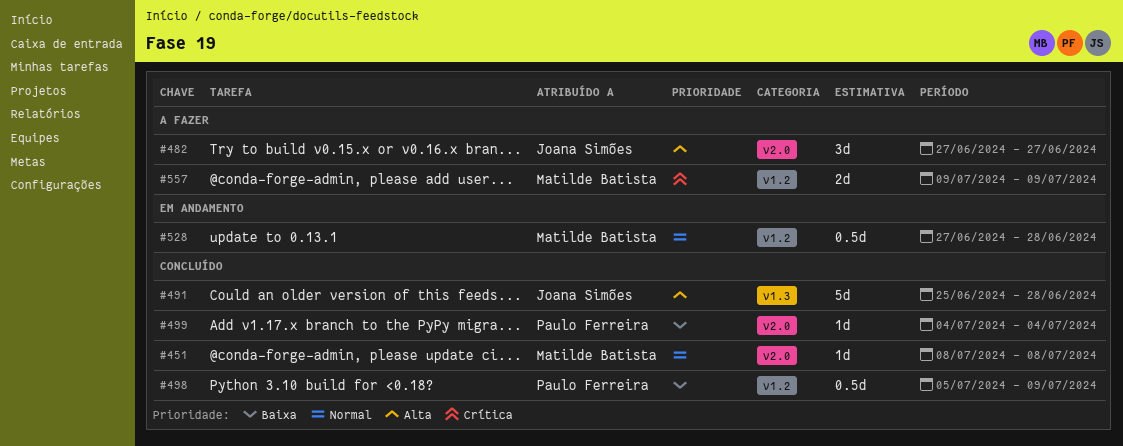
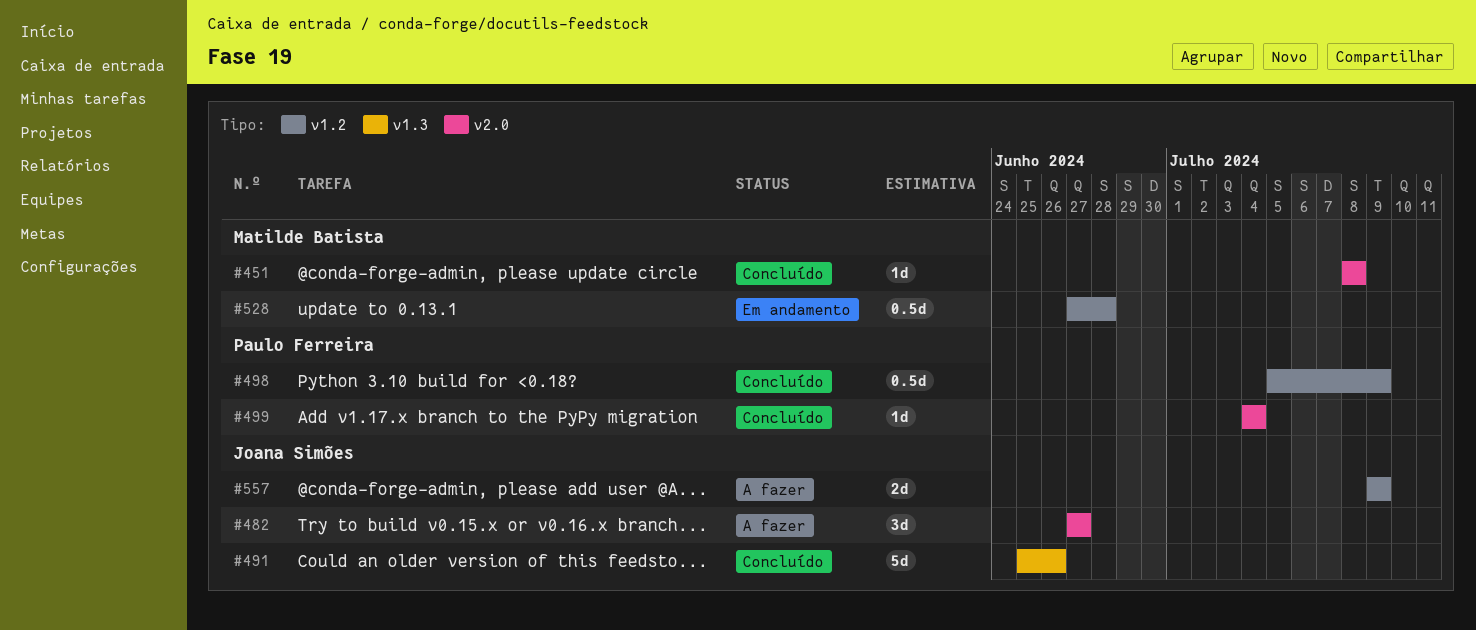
#491, due: Jun 28 -> Jun 26
#557, owner: Matilde Batista -> Joana Simões

